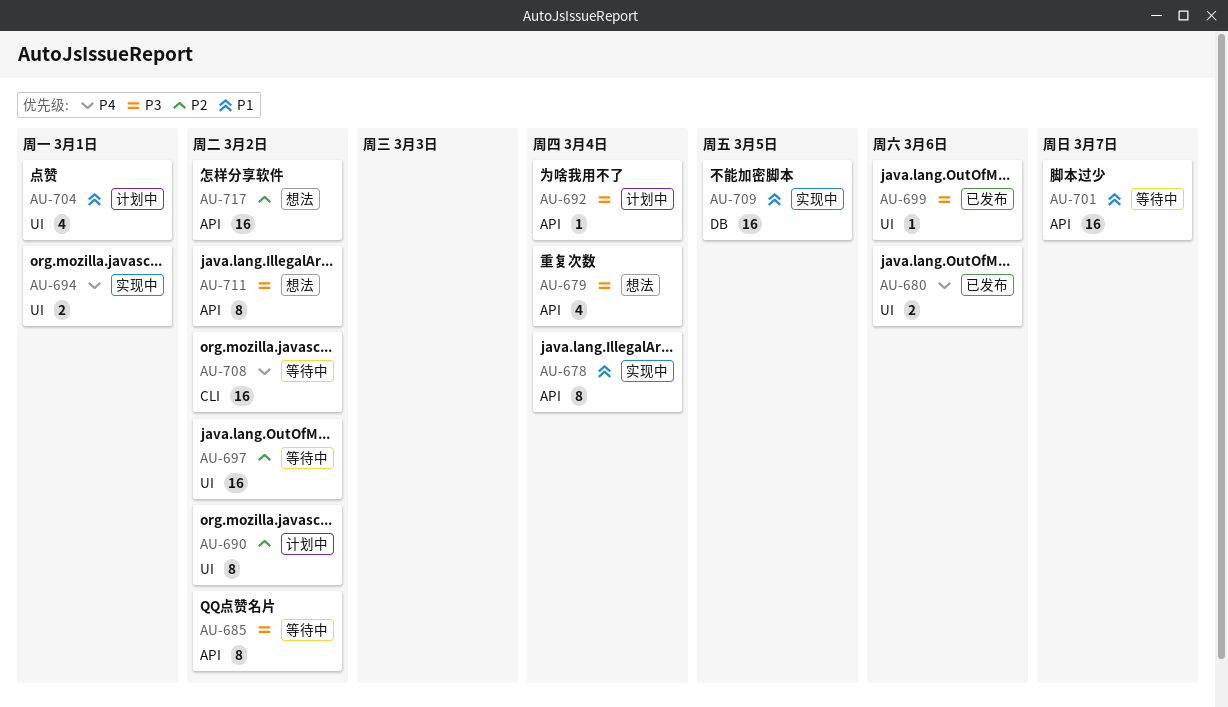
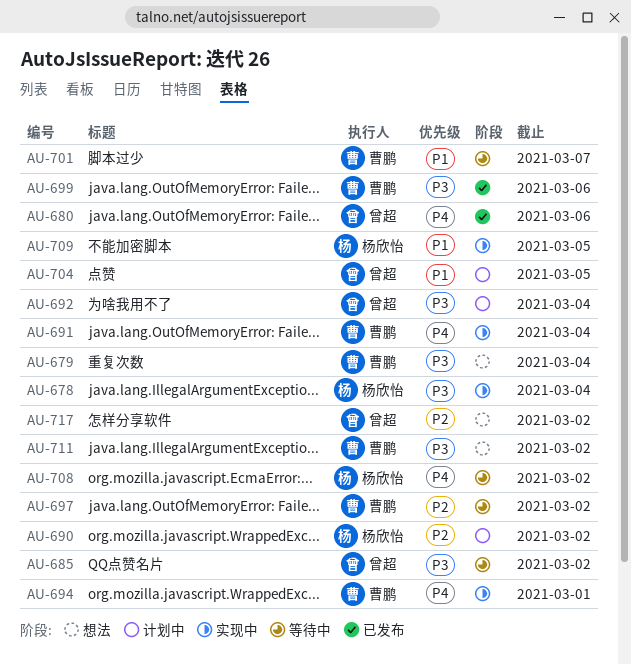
AU-678, priority: P1 -> P3
AU-691: none -> present
AU-704, due: Mar 1 -> Mar 5

